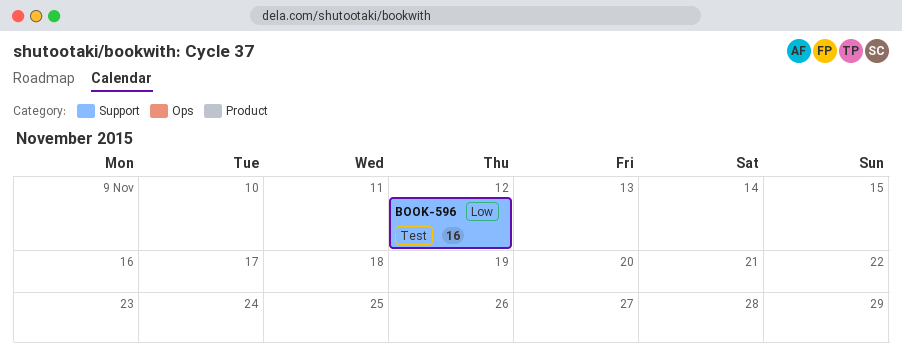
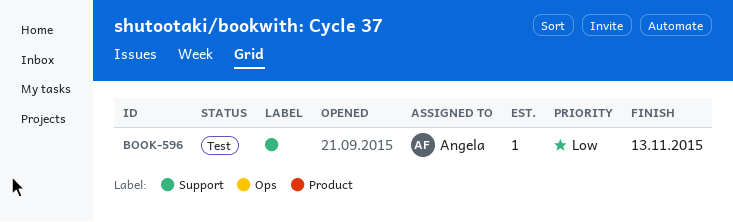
BOOK-596, estimate: 16 -> 1
BOOK-596, due: Nov 12 -> Nov 13

